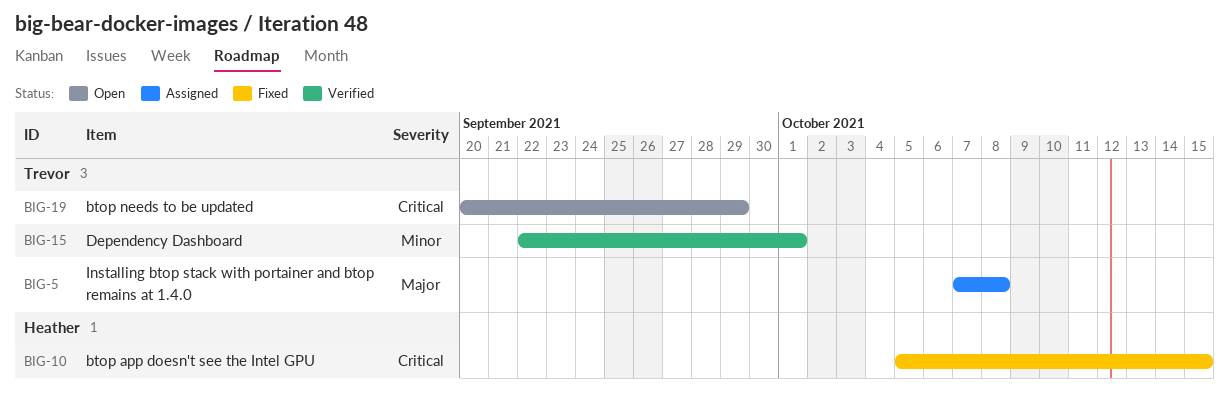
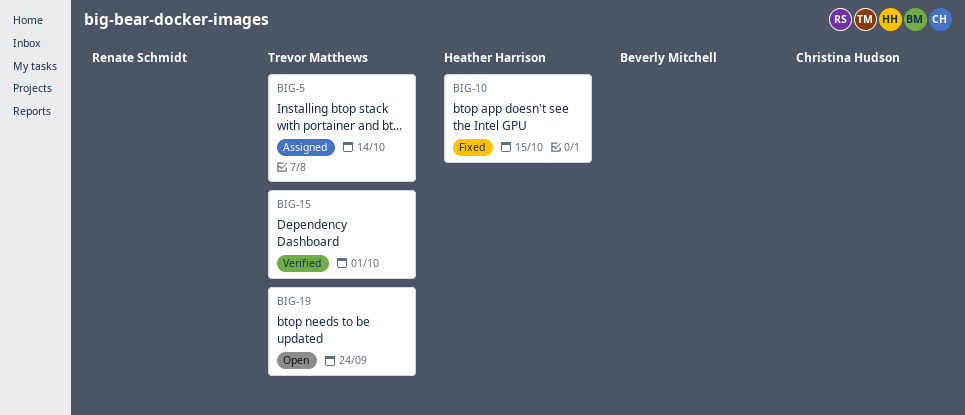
BIG-5, due: Oct 8 -> Oct 14
BIG-19, due: Sep 29 -> Sep 24

